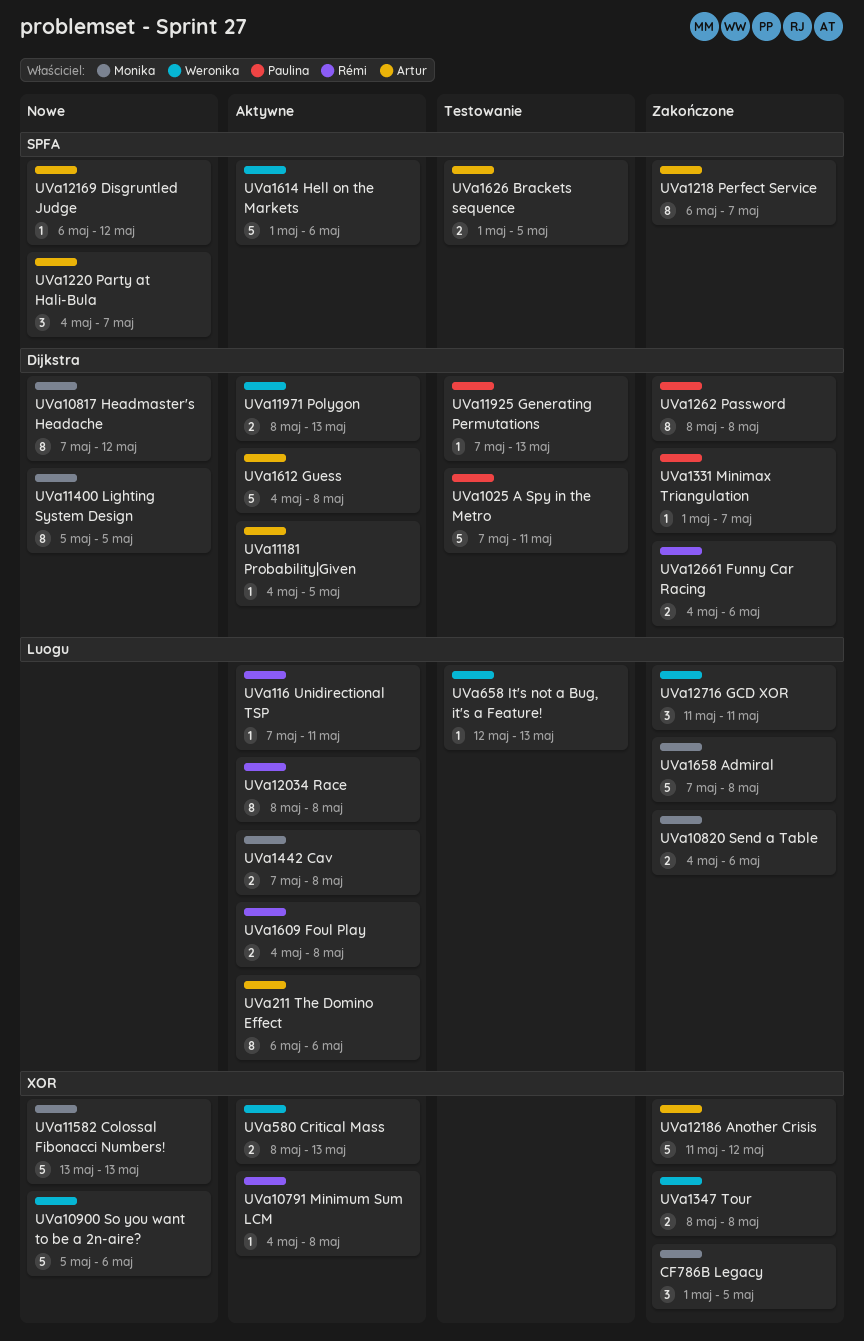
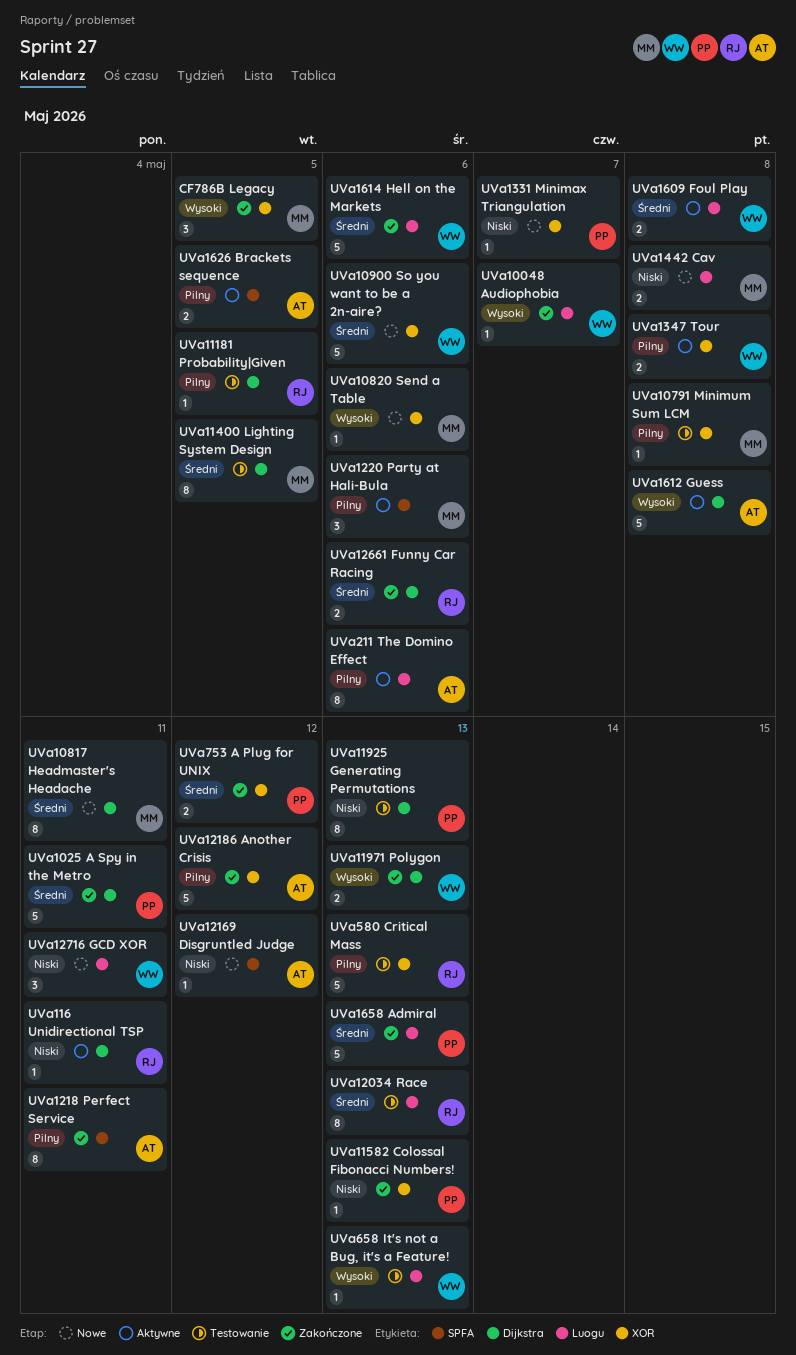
UVa10048 Audiophobia: none -> present
UVa1025 A Spy in the Metro, status: Testowanie -> Zakończone
UVa10791 Minimum Sum LCM, status: Aktywne -> Testowanie
UVa10791 Minimum Sum LCM, owner: Rémi -> Monika
UVa10817 Headmaster's Headache, due: May 12 -> May 11
UVa10820 Send a Table, status: Zakończone -> Nowe
UVa10820 Send a Table, label: Luogu -> XOR
UVa10820 Send a Table, estimate: 2 -> 1
UVa11181 Probability|Given, status: Aktywne -> Testowanie
UVa11181 Probability|Given, owner: Artur -> Rémi
UVa11400 Lighting System Design, status: Nowe -> Testowanie
UVa11582 Colossal Fibonacci Numbers!, status: Nowe -> Zakończone
UVa11582 Colossal Fibonacci Numbers!, owner: Monika -> Paulina
UVa11582 Colossal Fibonacci Numbers!, estimate: 5 -> 1
UVa116 Unidirectional TSP, label: Luogu -> Dijkstra
UVa11925 Generating Permutations, estimate: 1 -> 8
UVa11971 Polygon, status: Aktywne -> Zakończone
UVa12034 Race, status: Aktywne -> Testowanie
UVa12034 Race, due: May 8 -> May 13
UVa1218 Perfect Service, due: May 7 -> May 11
UVa1220 Party at Hali-Bula, status: Nowe -> Aktywne
UVa1220 Party at Hali-Bula, owner: Artur -> Monika
UVa1220 Party at Hali-Bula, due: May 7 -> May 6
UVa1262 Password: present -> none
UVa12716 GCD XOR, status: Zakończone -> Nowe
UVa1331 Minimax Triangulation, status: Zakończone -> Nowe
UVa1331 Minimax Triangulation, label: Dijkstra -> XOR
UVa1347 Tour, status: Zakończone -> Aktywne
UVa1442 Cav, status: Aktywne -> Nowe
UVa1609 Foul Play, owner: Rémi -> Weronika
UVa1614 Hell on the Markets, status: Aktywne -> Zakończone
UVa1614 Hell on the Markets, label: SPFA -> Luogu
UVa1626 Brackets sequence, status: Testowanie -> Aktywne
UVa1658 Admiral, owner: Monika -> Paulina
UVa1658 Admiral, due: May 8 -> May 13
UVa580 Critical Mass, status: Aktywne -> Testowanie
UVa580 Critical Mass, owner: Weronika -> Rémi
UVa580 Critical Mass, estimate: 2 -> 5
UVa753 A Plug for UNIX: none -> present

